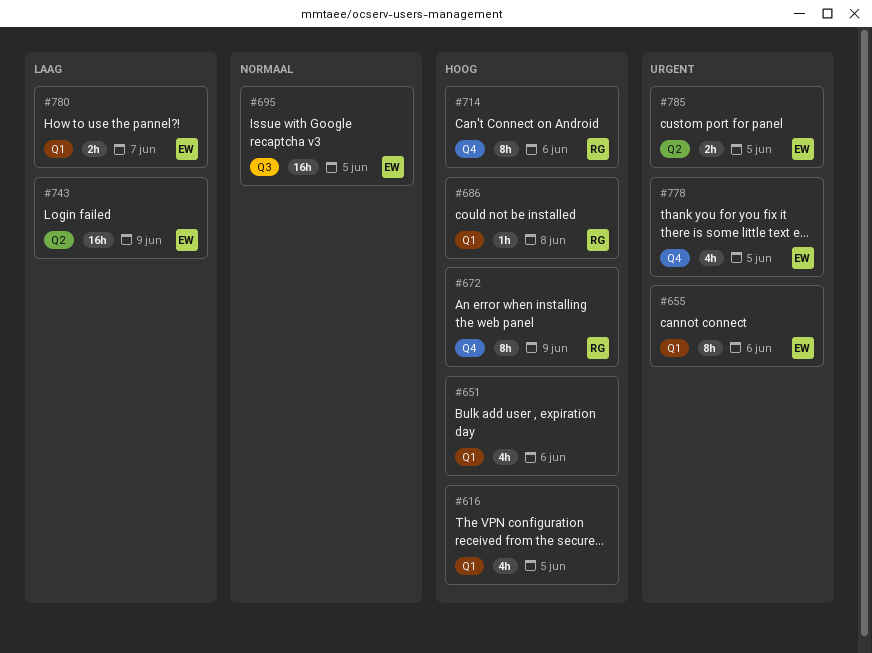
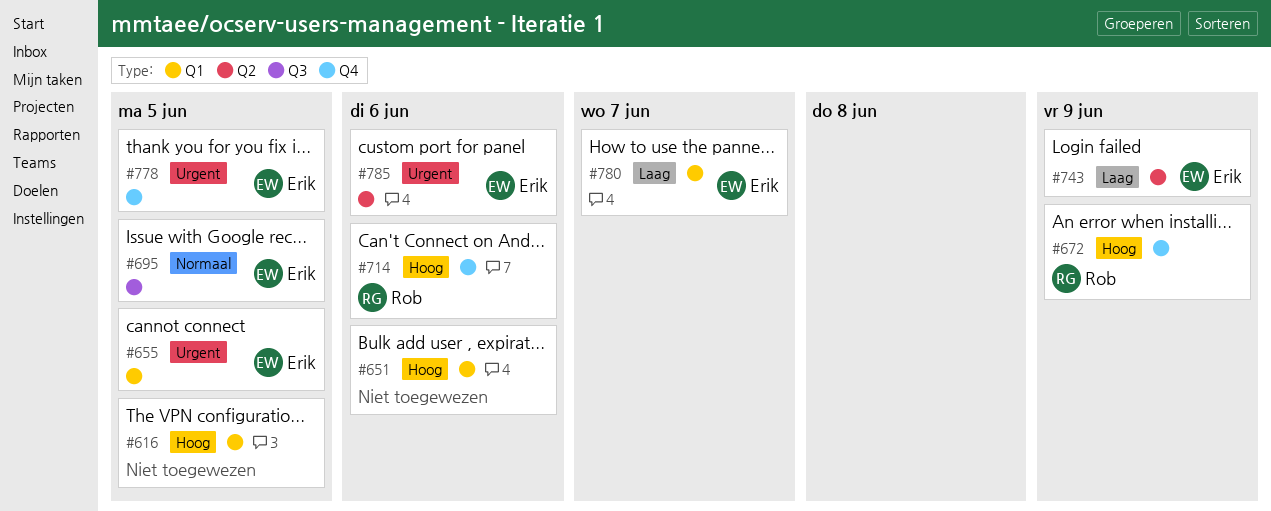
#655, due: Jun 6 -> Jun 5
#686: present -> none
#785, due: Jun 5 -> Jun 6

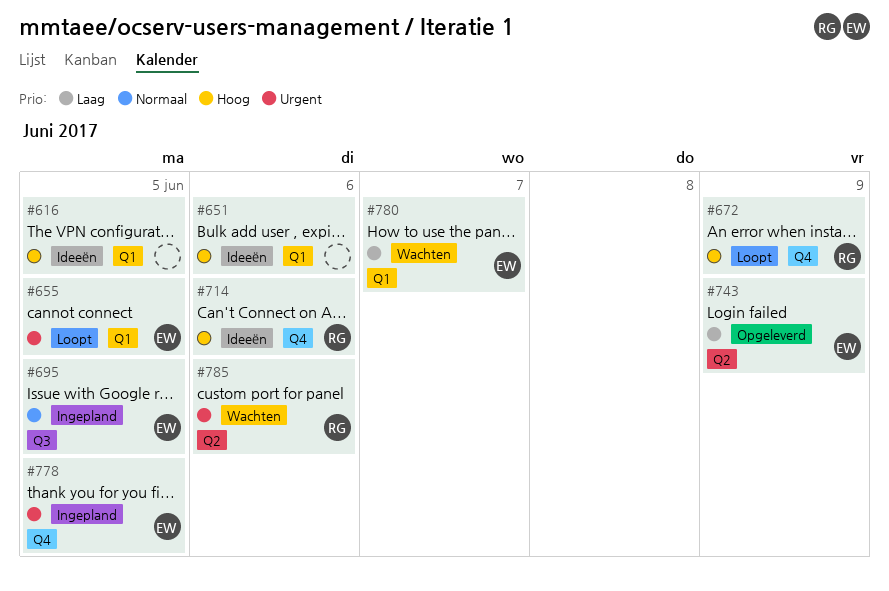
#785, owner: Erik -> Rob

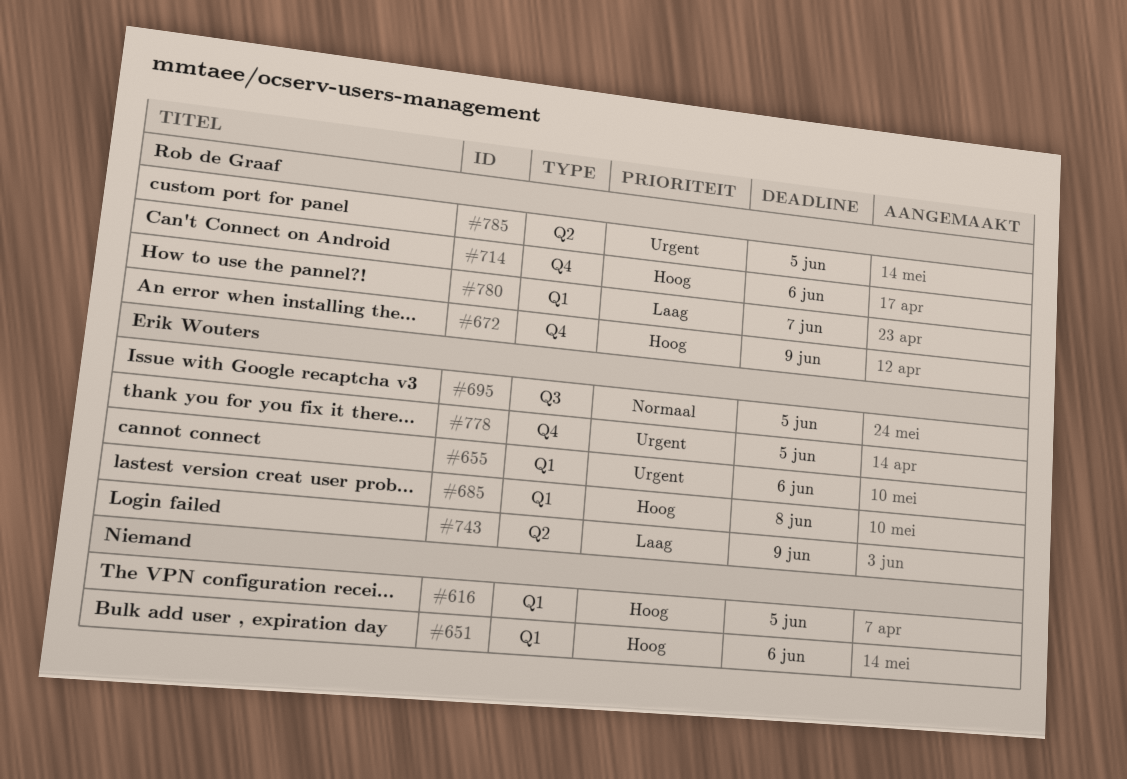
#655, due: Jun 5 -> Jun 6
#685: none -> present
#780, owner: Erik Wouters -> Rob de Graaf
#785, due: Jun 6 -> Jun 5

